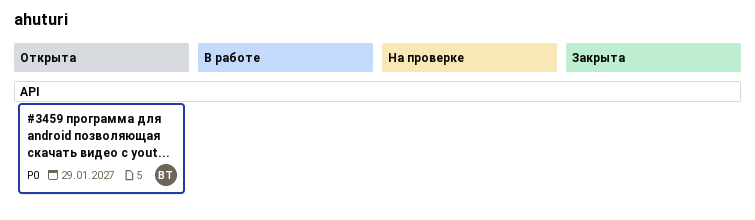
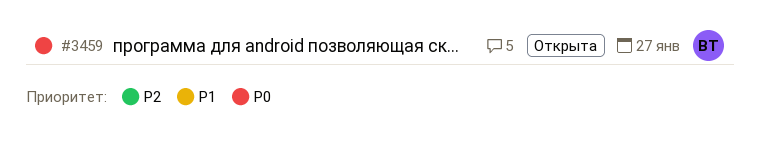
#3459, due: Jan 29 -> Jan 27

